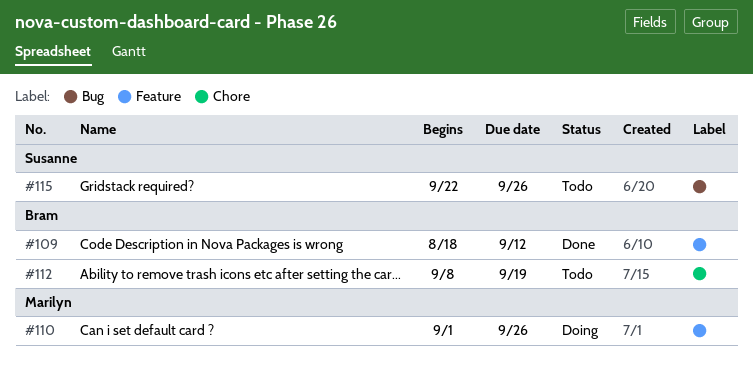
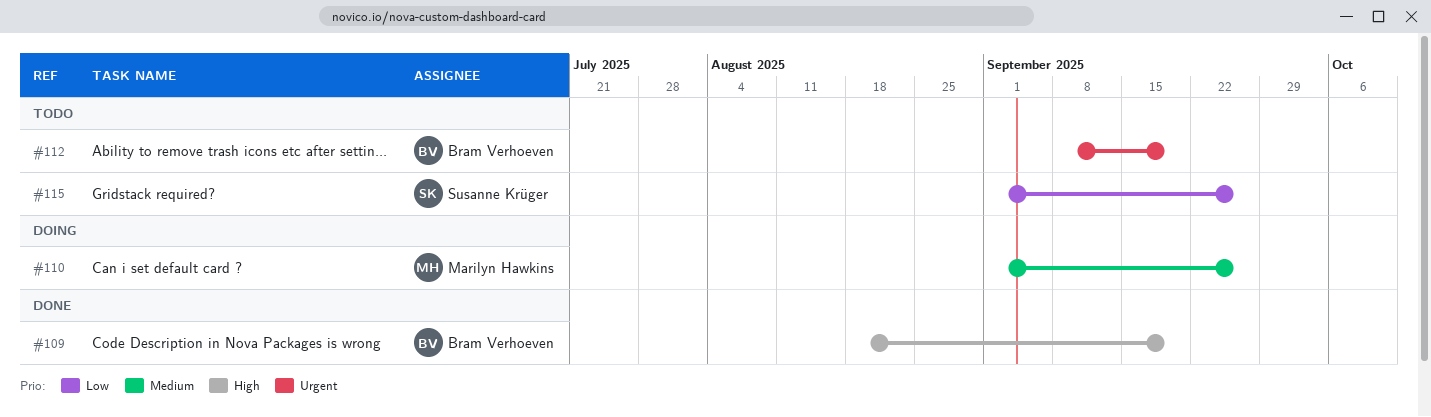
#109, due: Sep 12 -> Sep 19
#115, start: Sep 22 -> Sep 1

